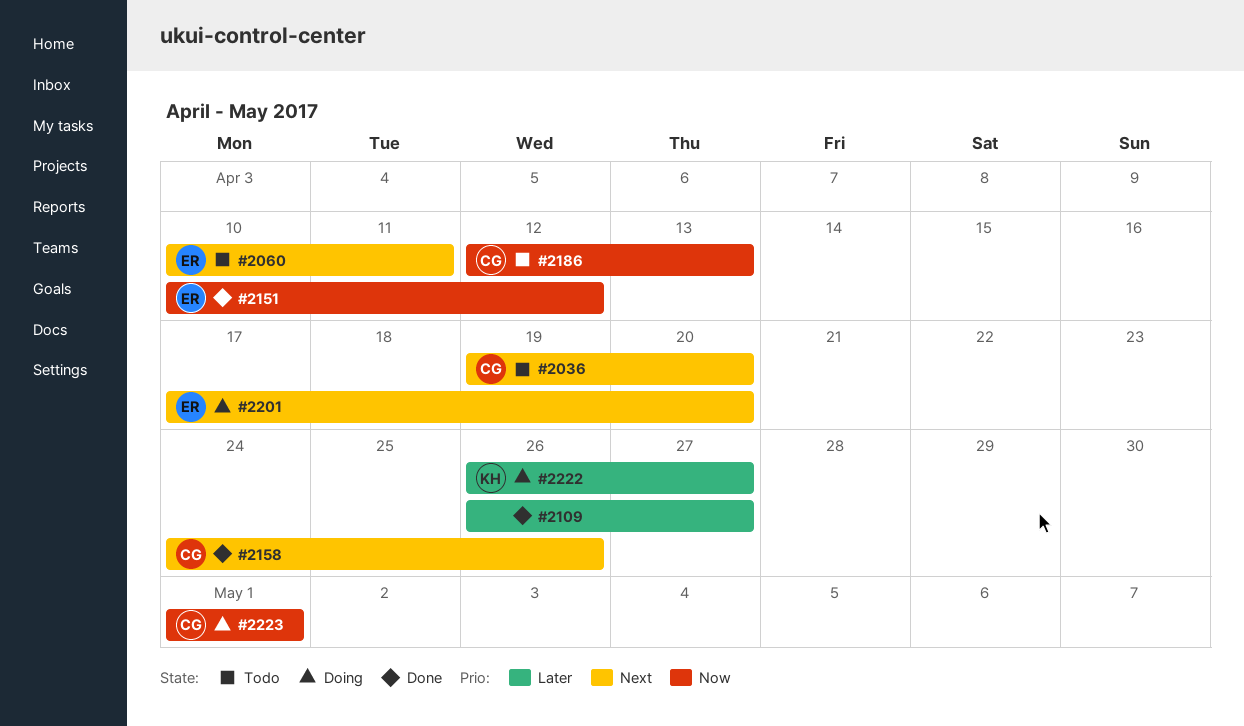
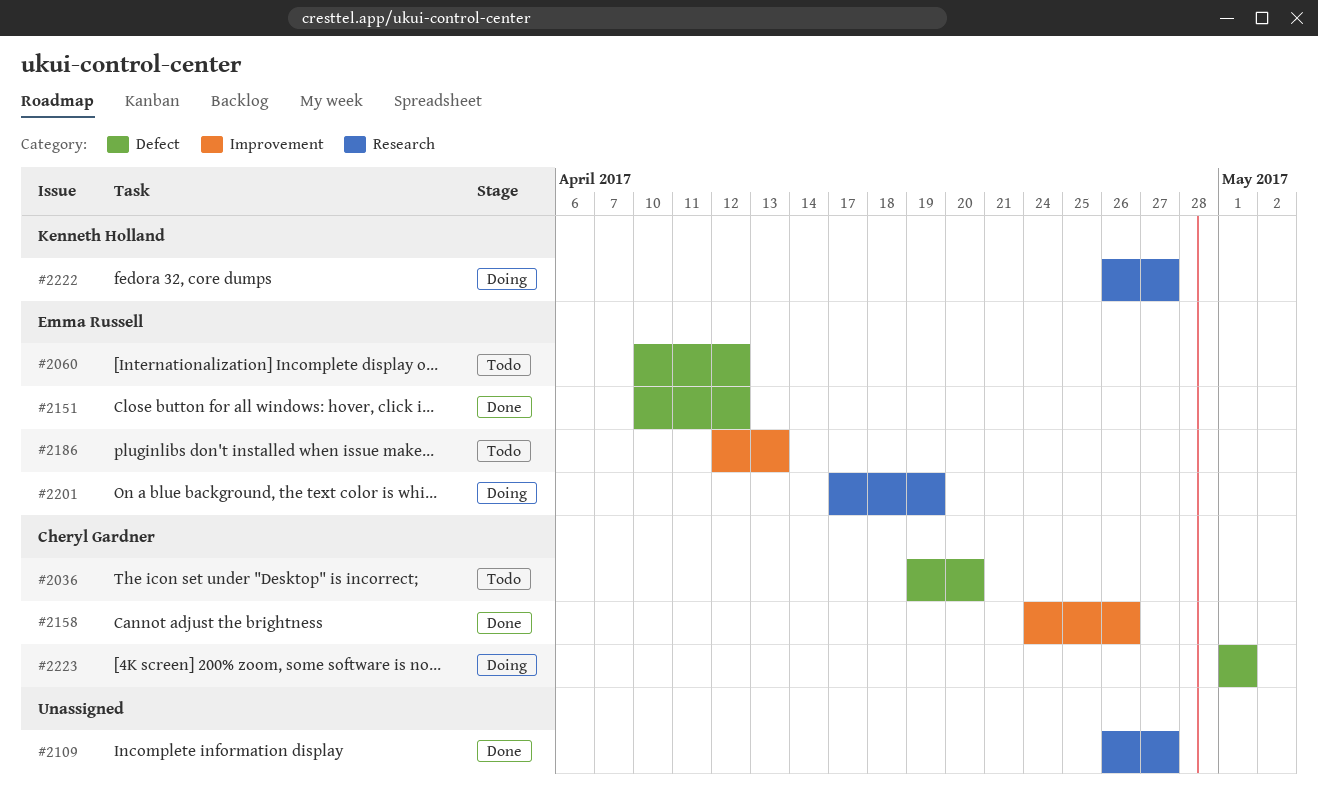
#2060, due: Apr 11 -> Apr 12
#2186, owner: Cheryl Gardner -> Emma Russell
#2201, due: Apr 20 -> Apr 19

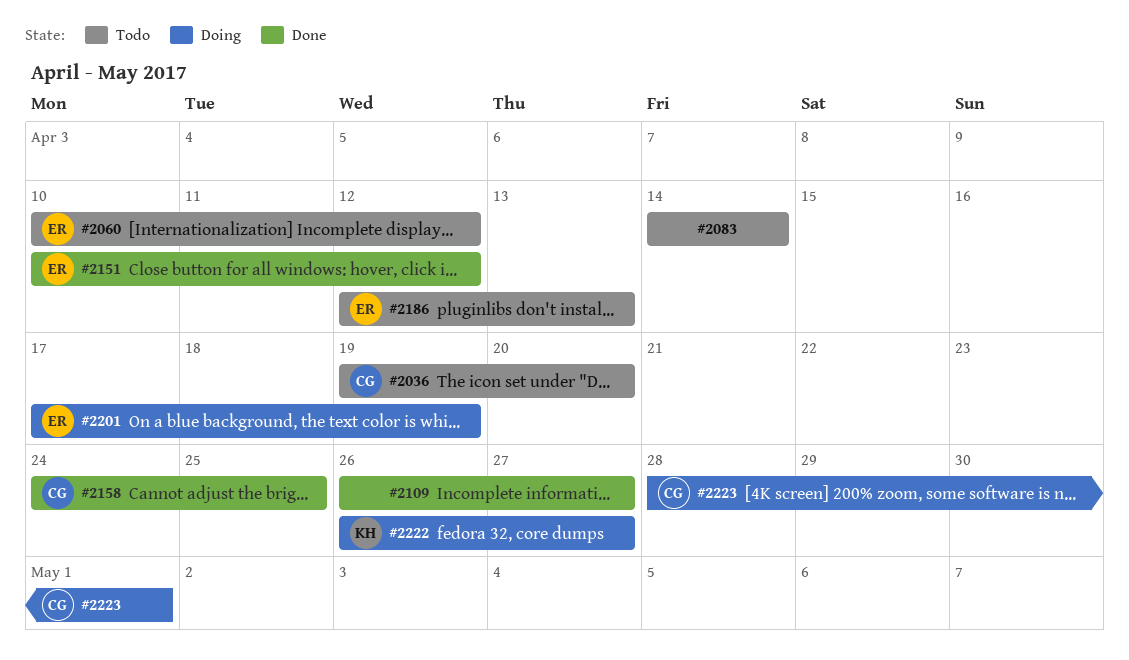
#2083: none -> present
#2158, due: Apr 26 -> Apr 25
#2223, start: May 1 -> Apr 28

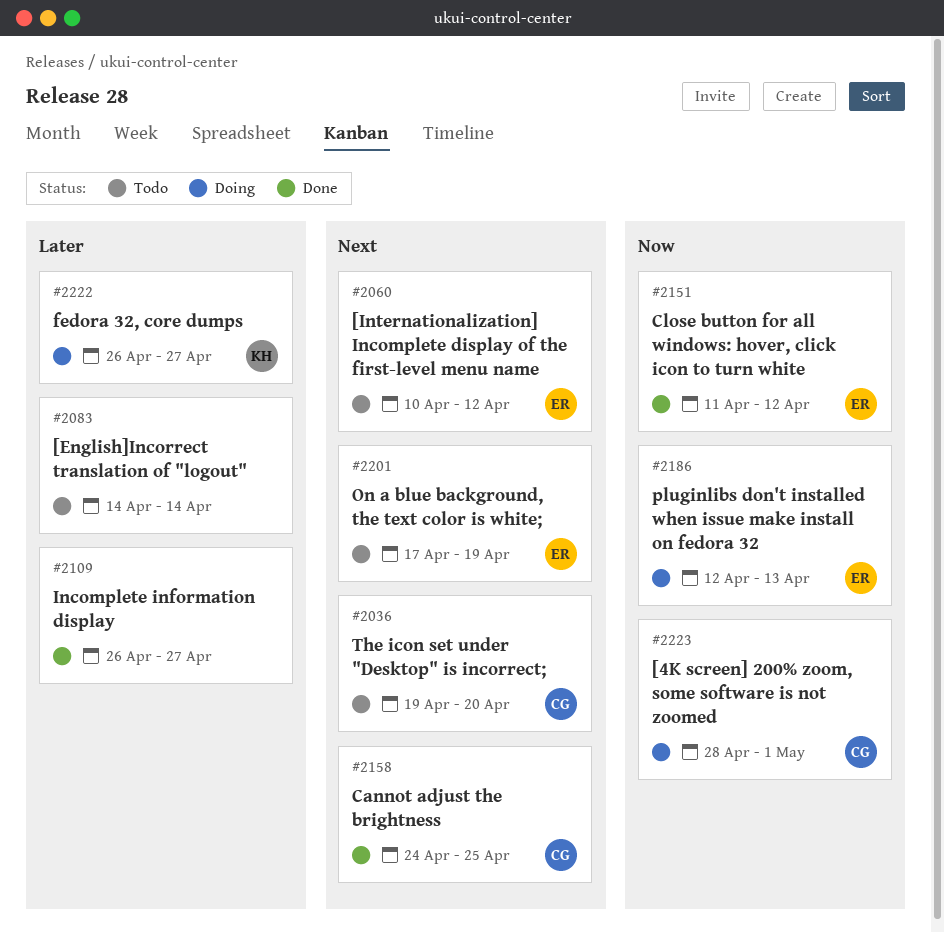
#2151, start: Apr 10 -> Apr 11
#2186, status: Todo -> Doing
#2201, status: Doing -> Todo

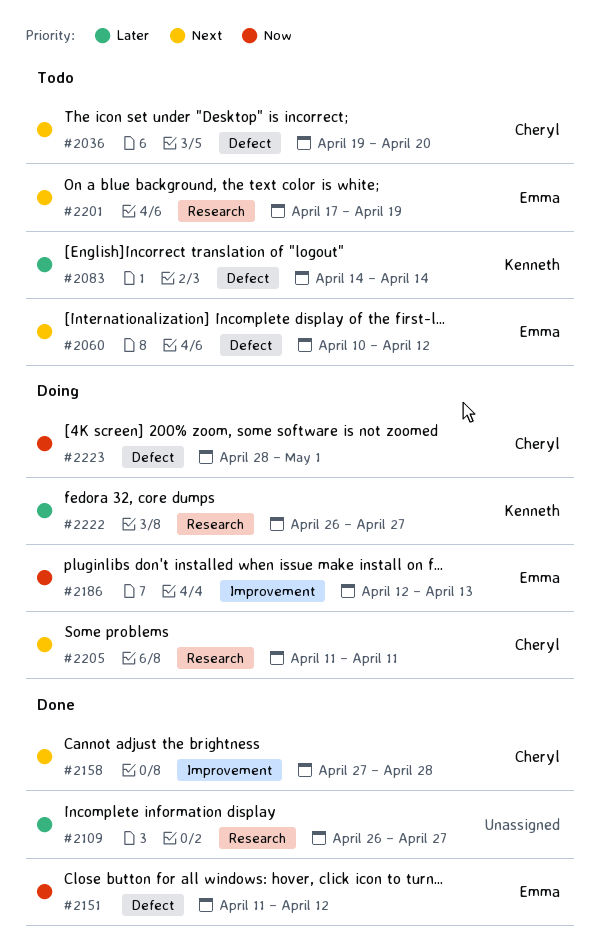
#2083, owner: none -> Kenneth
#2158, start: Apr 24 -> Apr 27
#2158, due: Apr 25 -> Apr 28
#2205: none -> present

